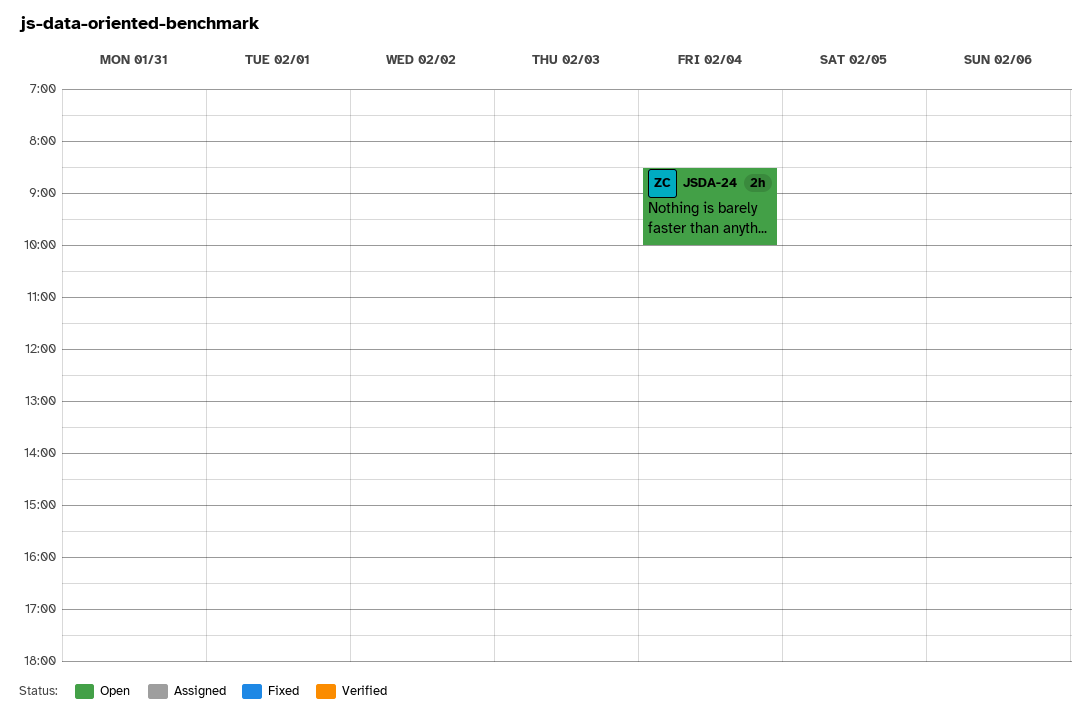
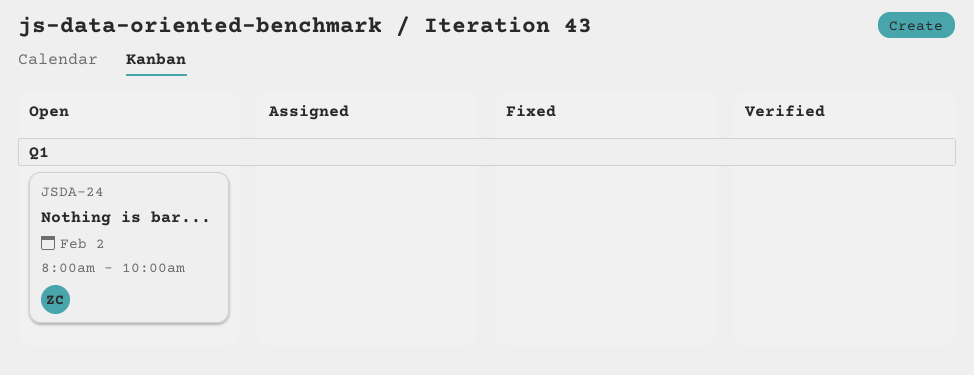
JSDA-24, day: Feb 4 -> Feb 2
JSDA-24, begins: 08:30 -> 08:00

